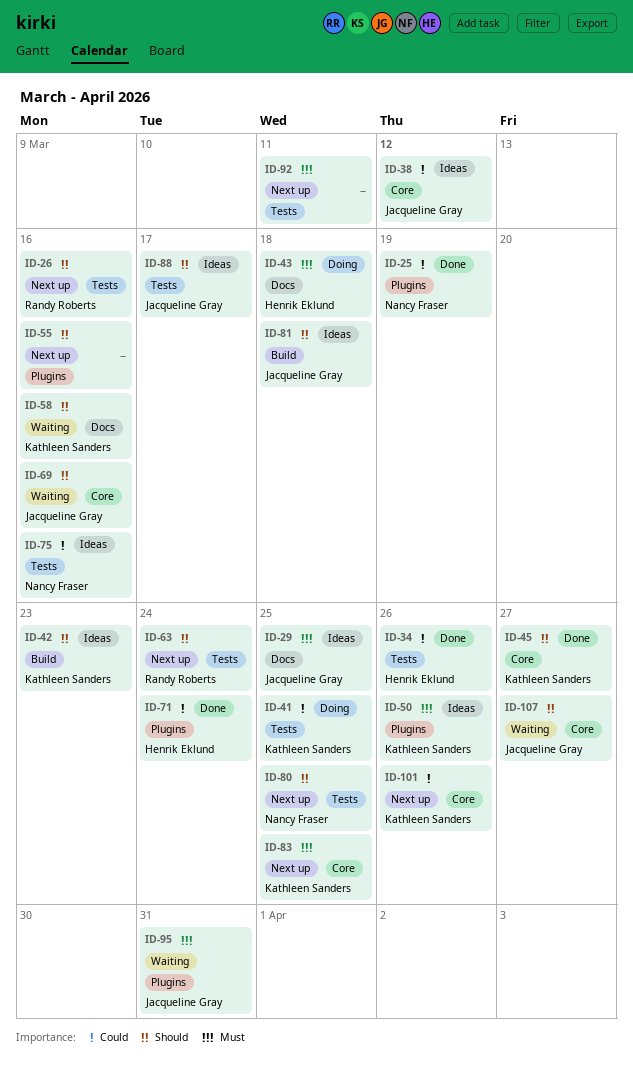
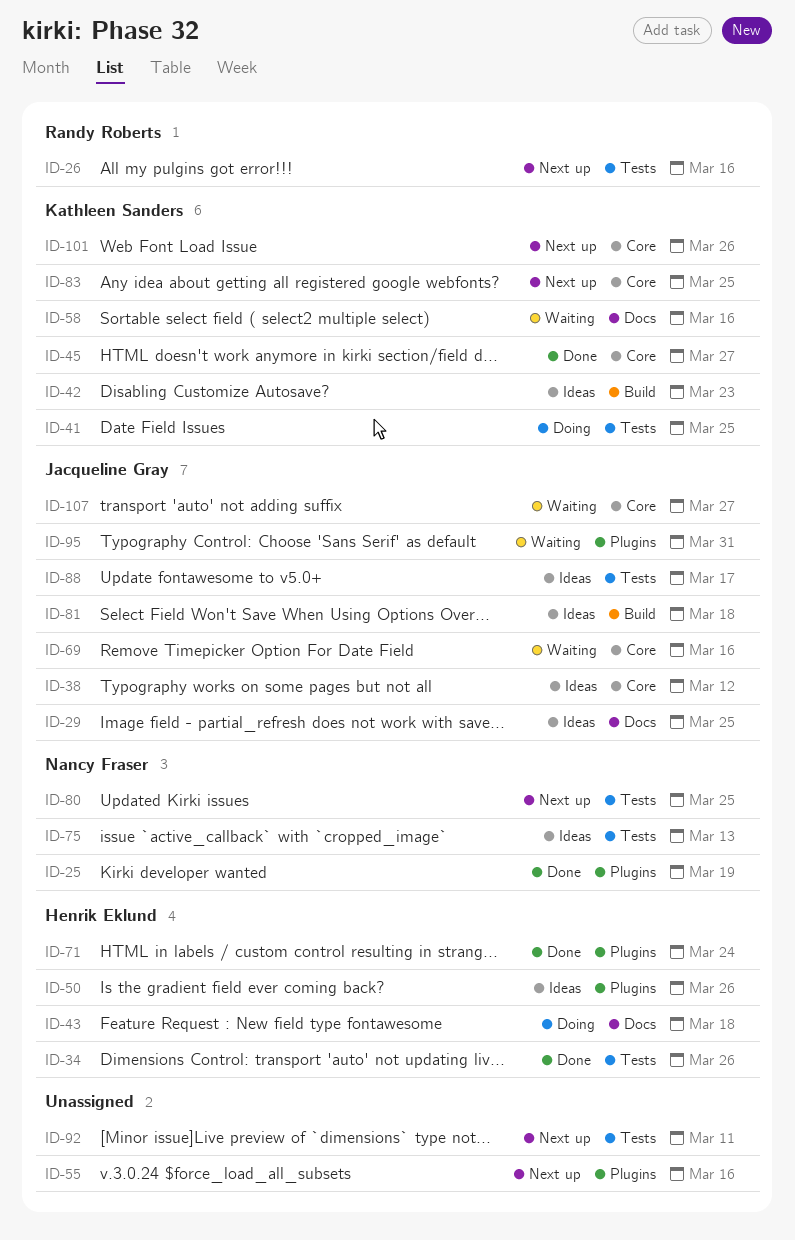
ID-50, owner: Kathleen Sanders -> Henrik Eklund
ID-63: present -> none
ID-75, due: Mar 16 -> Mar 13

